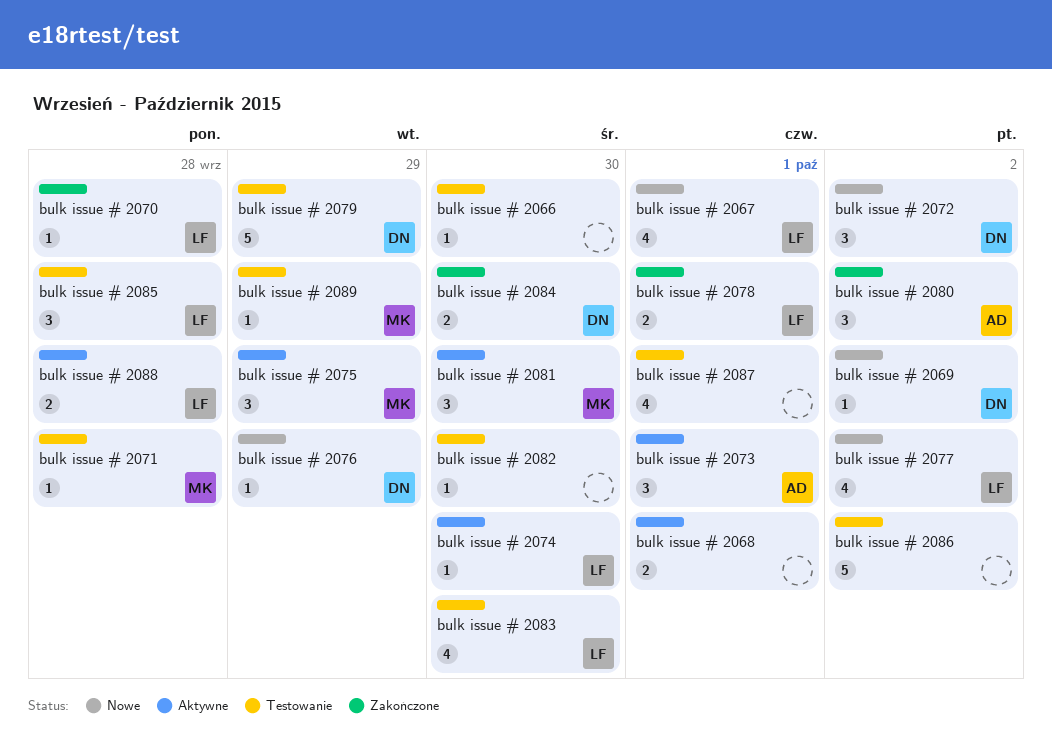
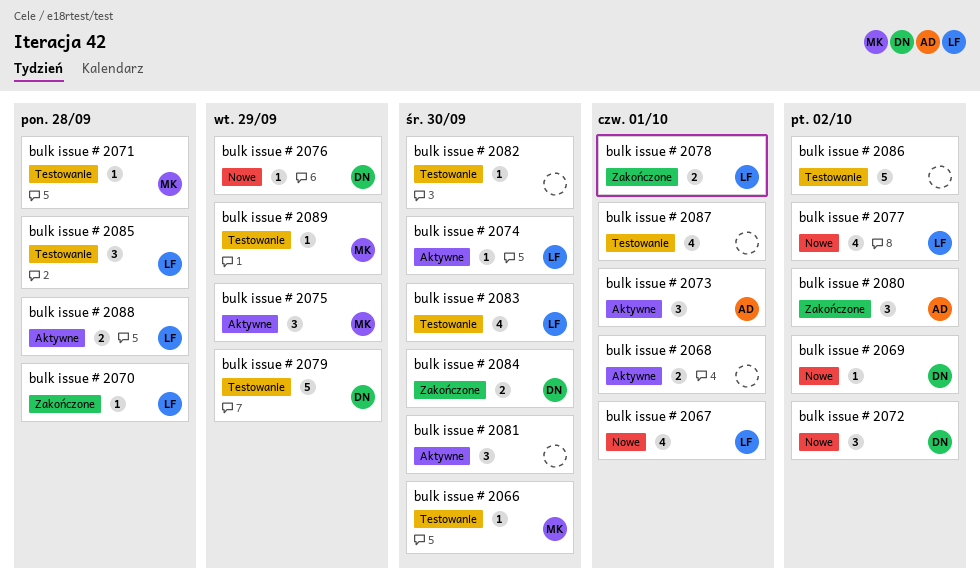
bulk issue # 2066, owner: none -> MK
bulk issue # 2081, owner: MK -> none

